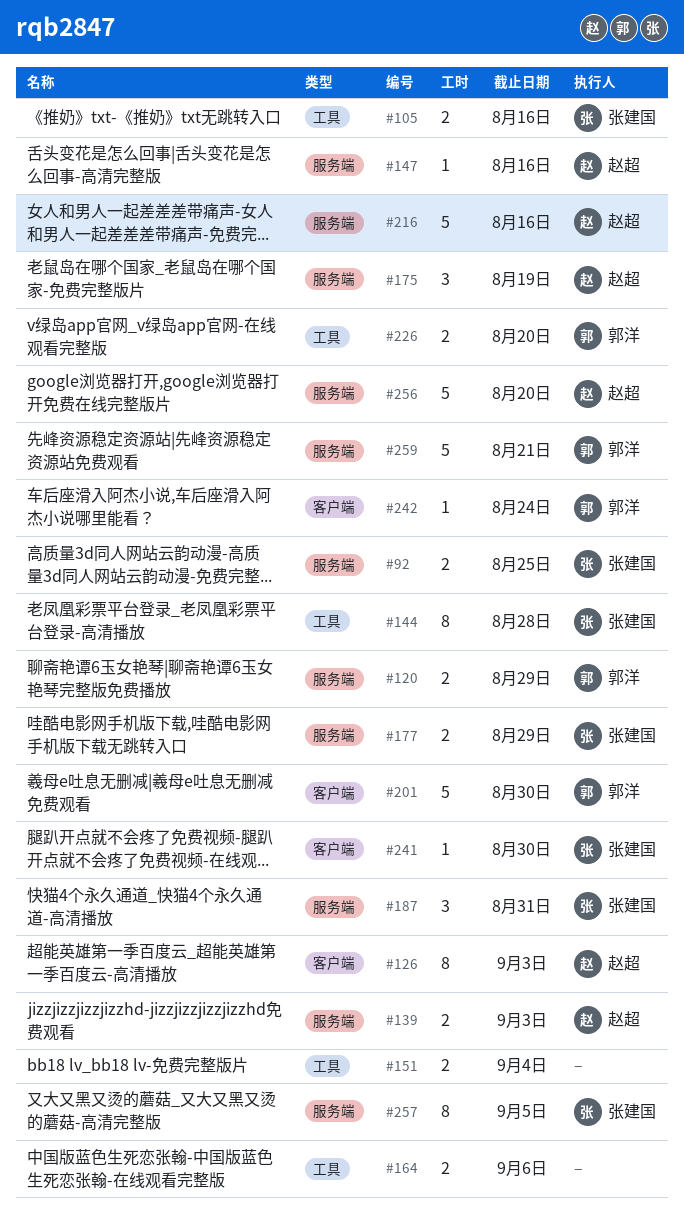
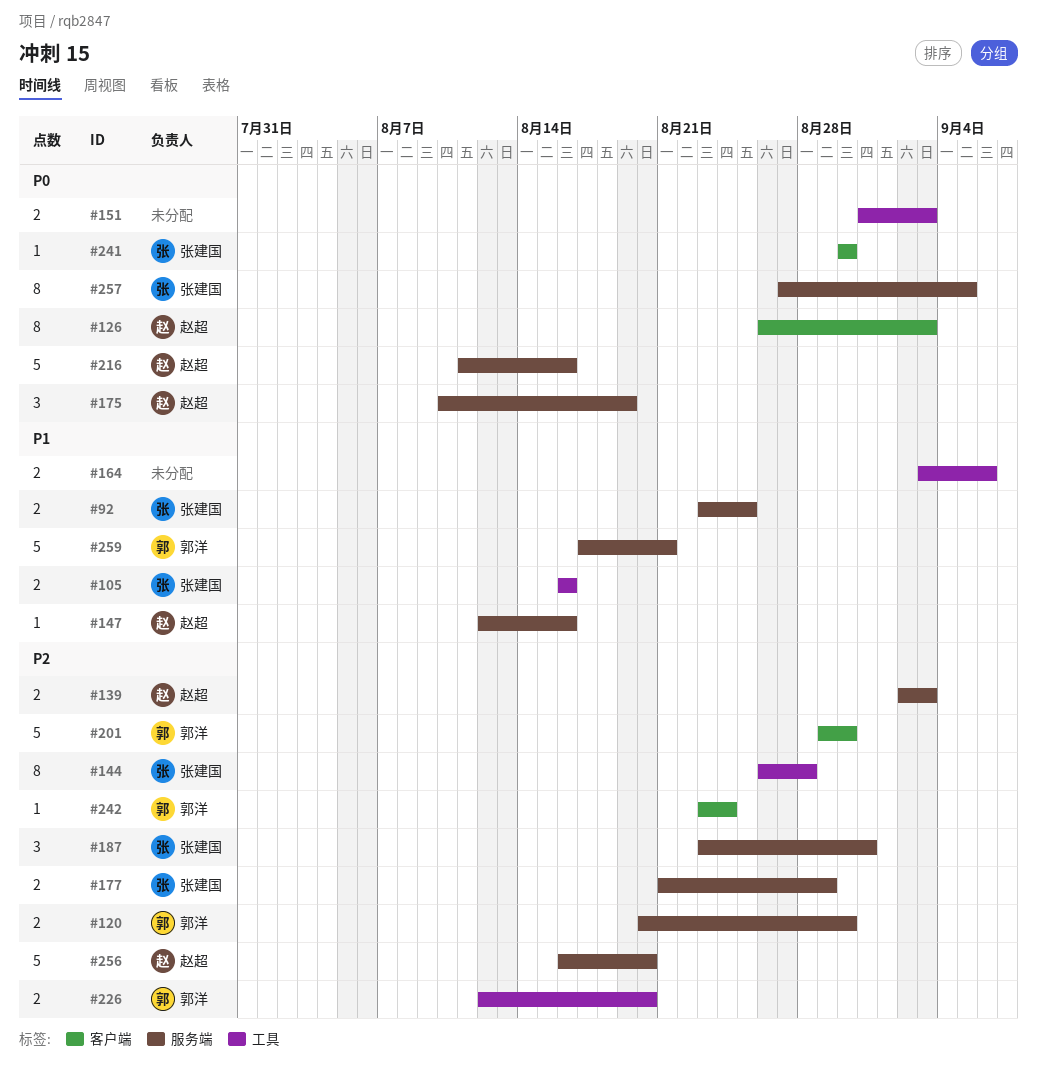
#120, due: Aug 29 -> Aug 30
#151, due: Sep 4 -> Sep 3

